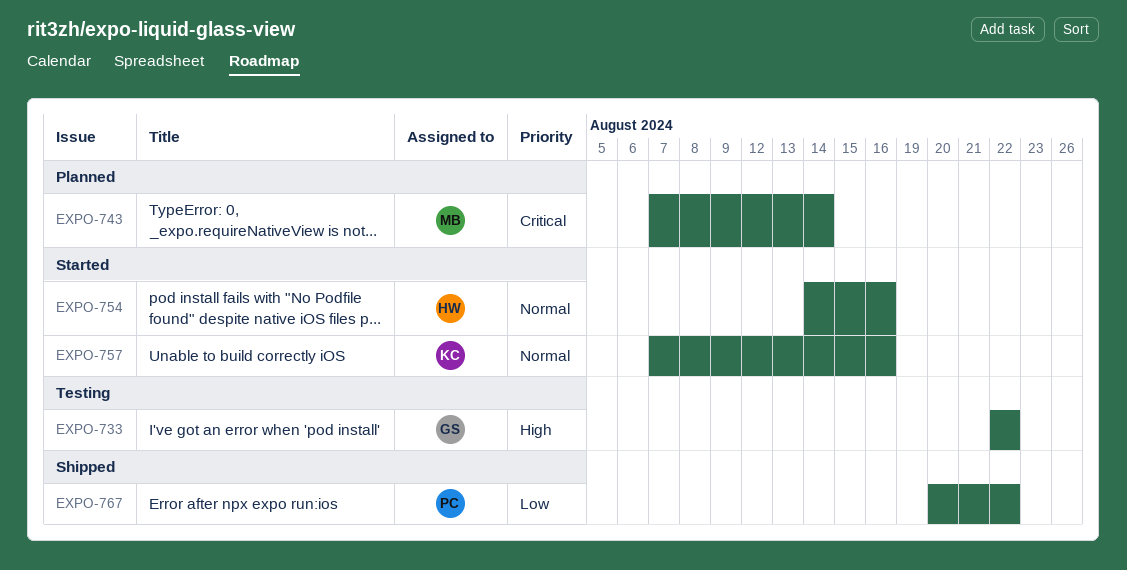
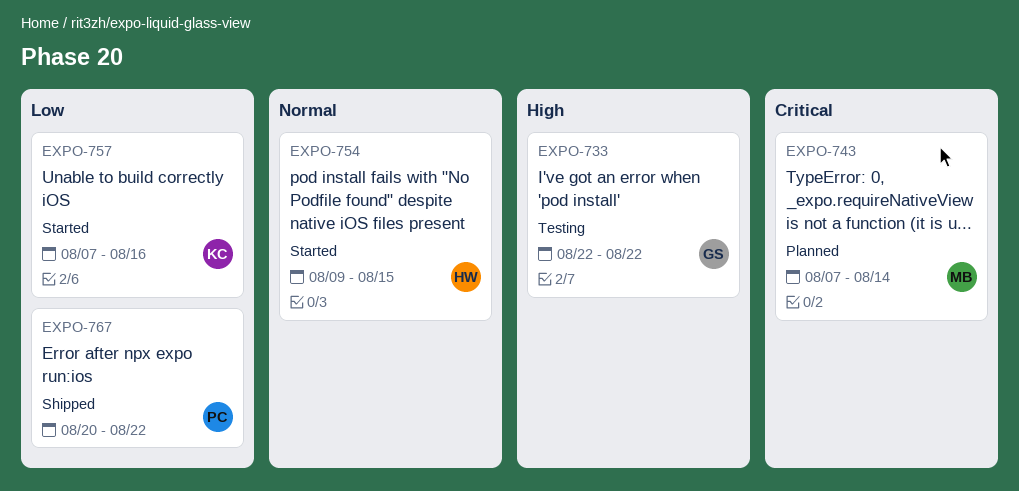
EXPO-754, start: Aug 14 -> Aug 9
EXPO-754, due: Aug 16 -> Aug 15
EXPO-757, priority: Normal -> Low

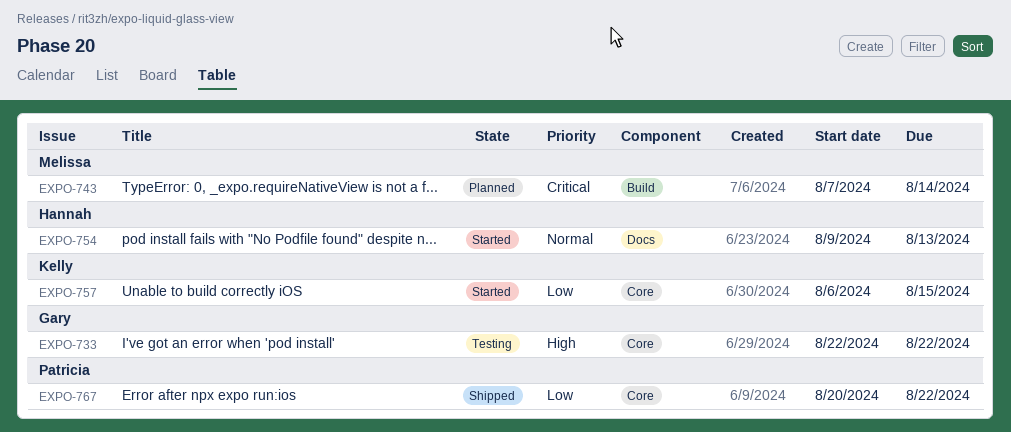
EXPO-754, due: Aug 15 -> Aug 13
EXPO-757, start: Aug 7 -> Aug 6
EXPO-757, due: Aug 16 -> Aug 15

